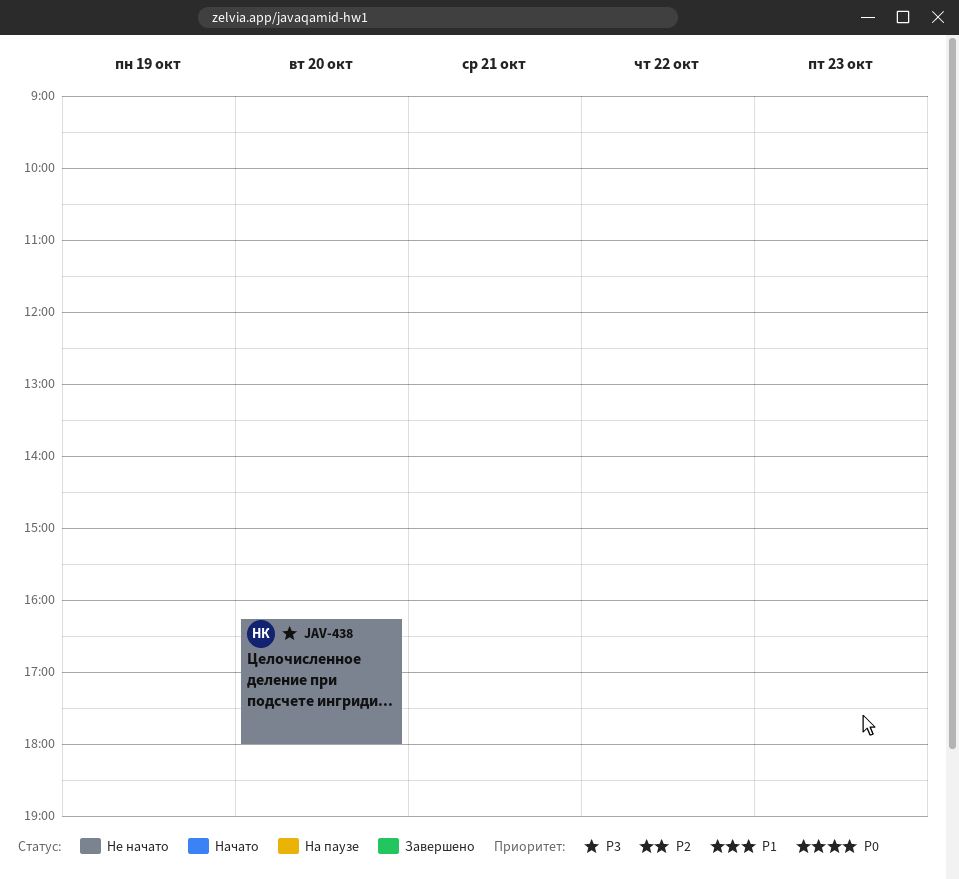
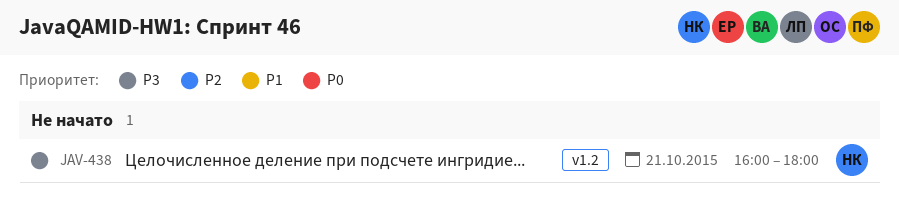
JAV-438, day: Oct 20 -> Oct 21
JAV-438, begins: 16:15 -> 16:00

